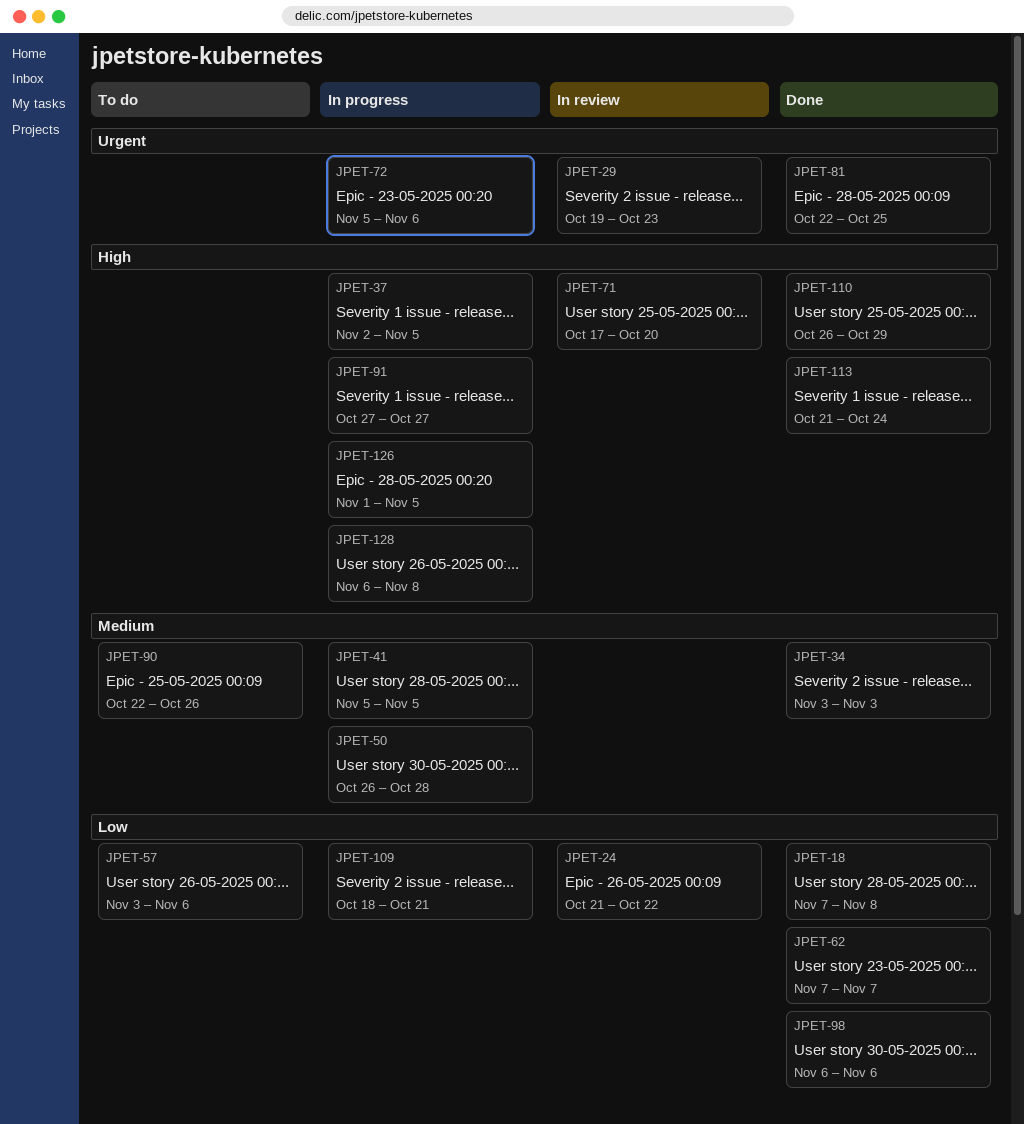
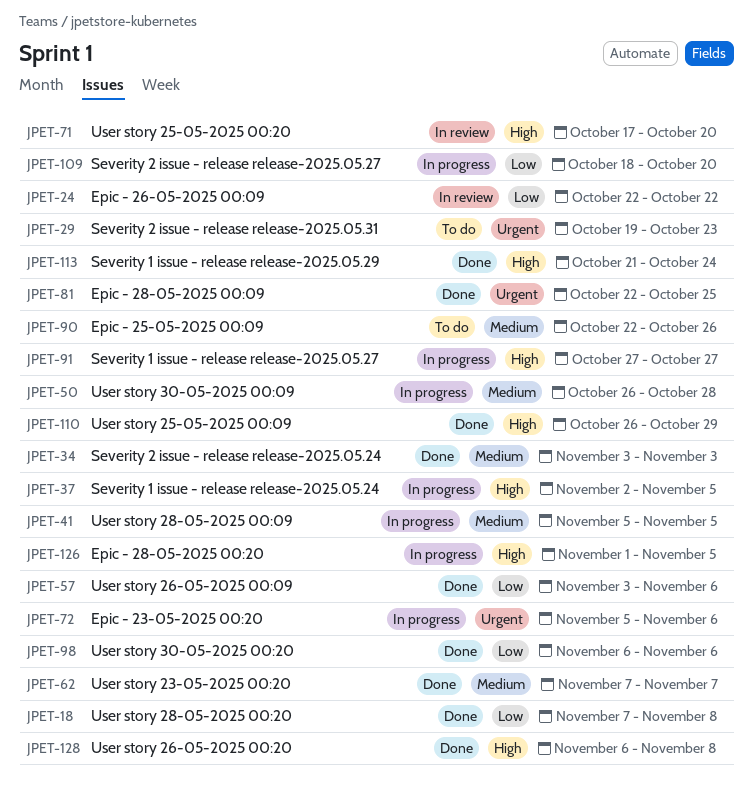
JPET-24, start: Oct 21 -> Oct 22
JPET-29, status: In review -> To do
JPET-57, status: To do -> Done
JPET-62, priority: Low -> Medium
JPET-109, due: Oct 21 -> Oct 20
JPET-128, status: In progress -> Done

